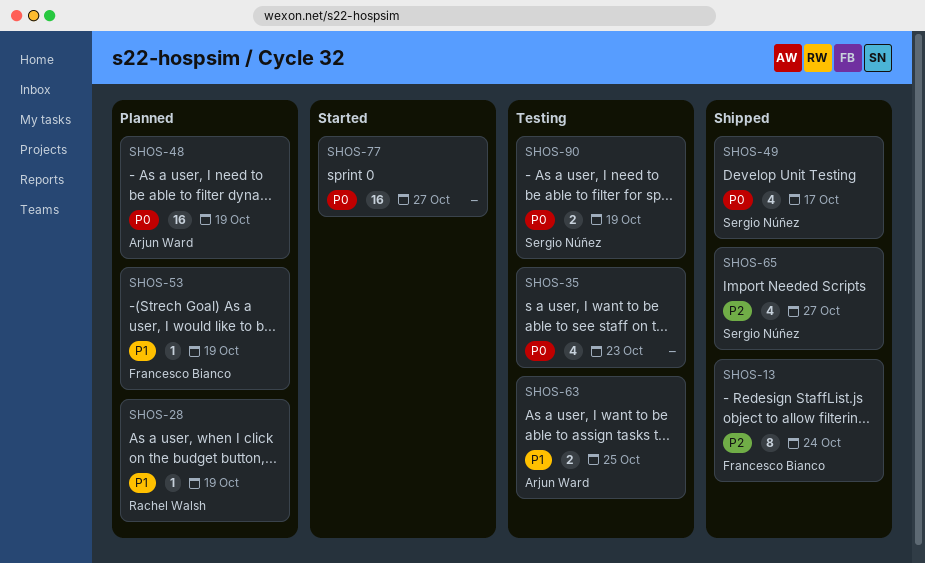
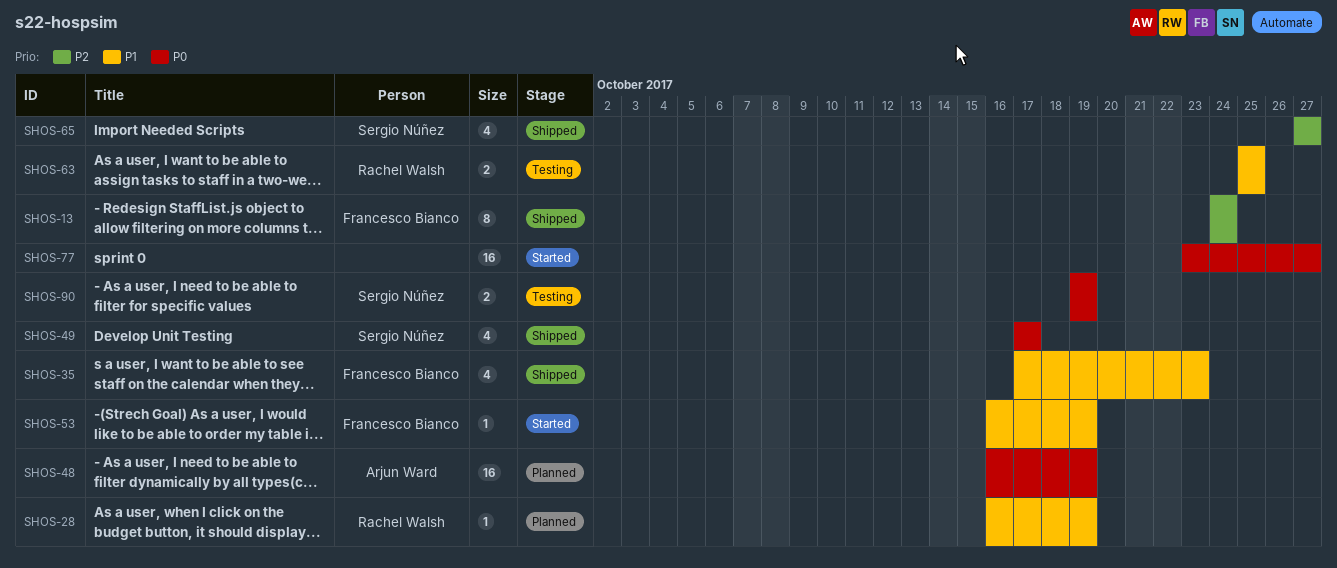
SHOS-35, status: Testing -> Shipped
SHOS-35, owner: none -> Francesco Bianco
SHOS-35, priority: P0 -> P1
SHOS-53, status: Planned -> Started
SHOS-63, owner: Arjun Ward -> Rachel Walsh

